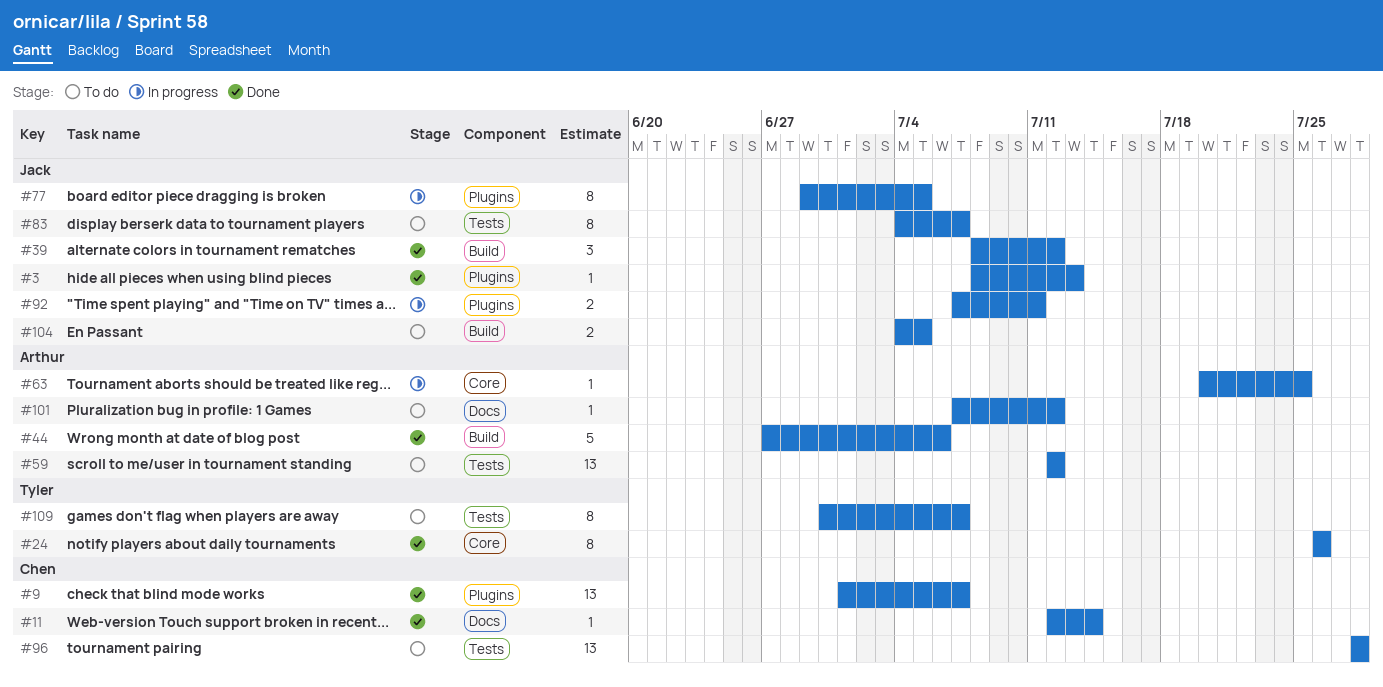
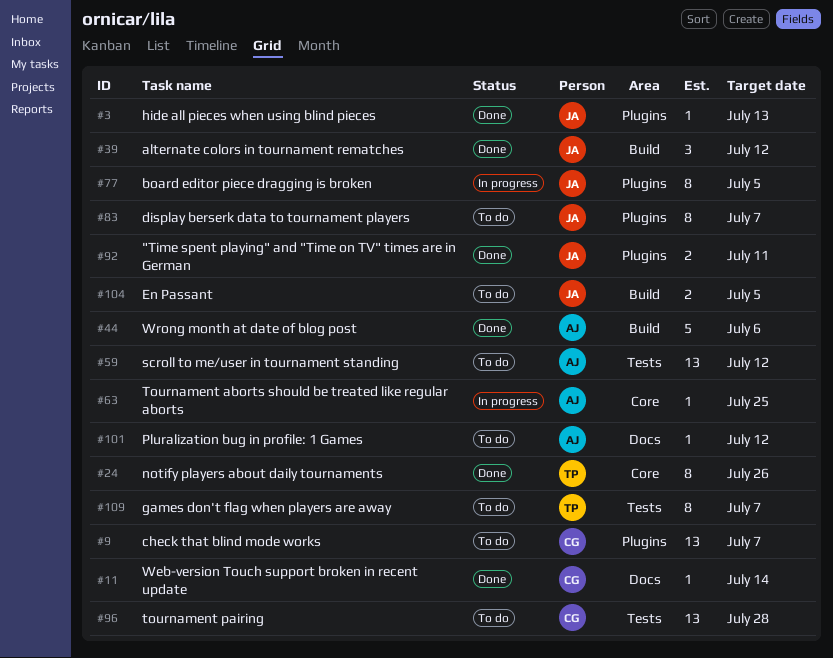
#9, status: Done -> To do
#83, label: Tests -> Plugins
#92, status: In progress -> Done

